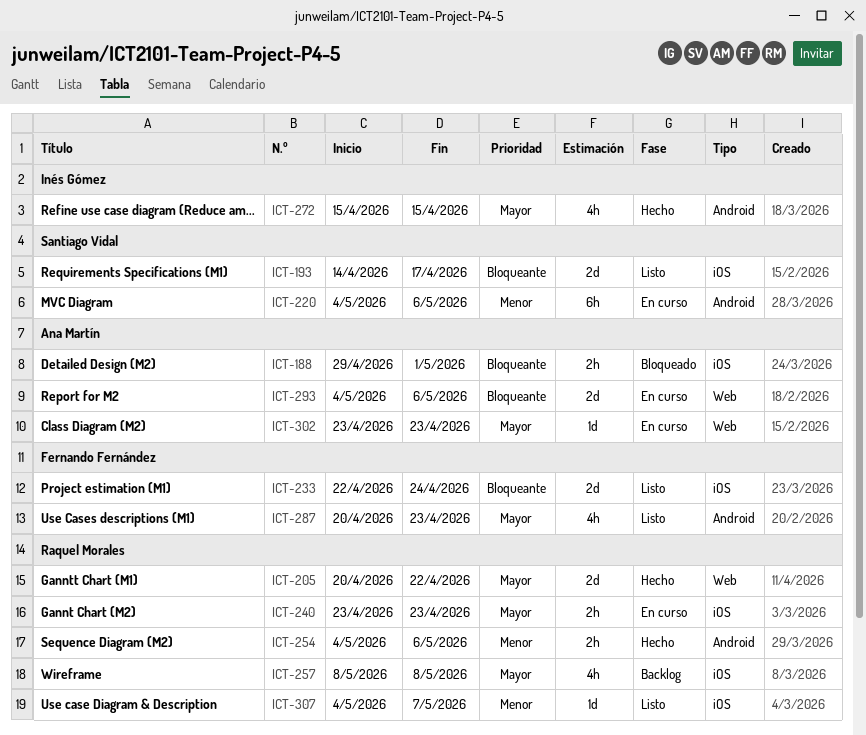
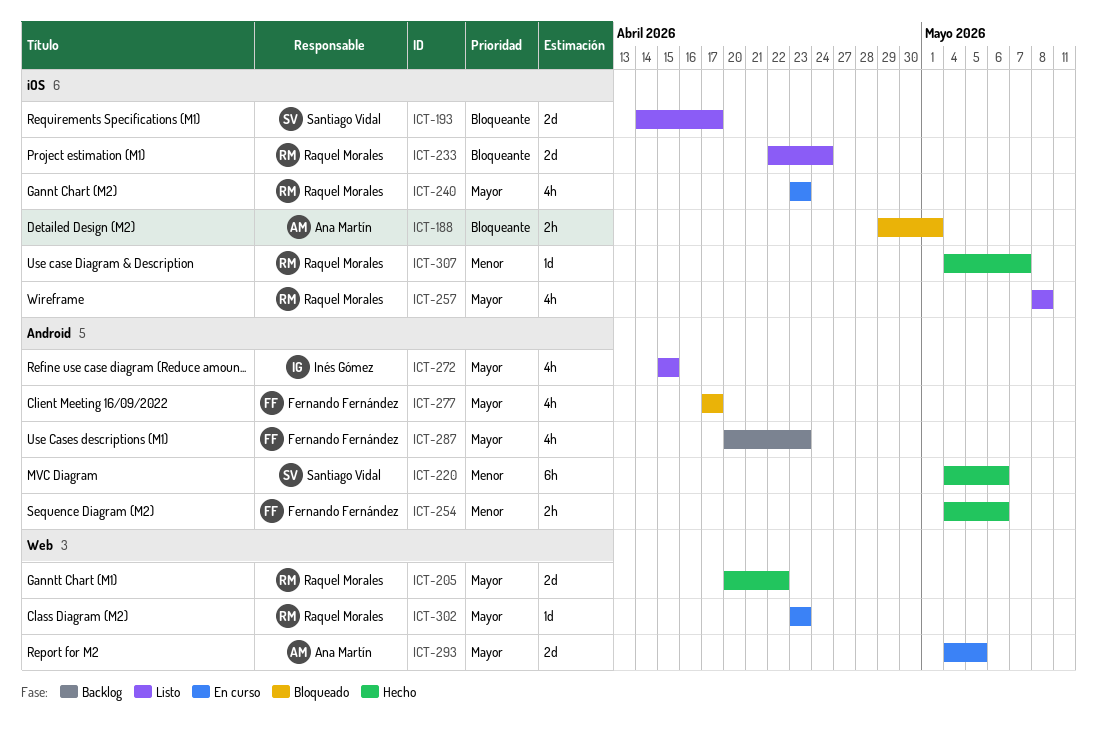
ICT-220, status: En curso -> Hecho
ICT-233, owner: Fernando Fernández -> Raquel Morales
ICT-240, estimate: 2h -> 4h
ICT-254, owner: Raquel Morales -> Fernando Fernández
ICT-257, status: Backlog -> Listo
ICT-272, status: Hecho -> Listo
ICT-277: none -> present
ICT-287, status: Listo -> Backlog
ICT-293, priority: Bloqueante -> Mayor
ICT-293, due: May 6 -> May 5
ICT-302, owner: Ana Martín -> Raquel Morales
ICT-307, status: Listo -> Hecho

